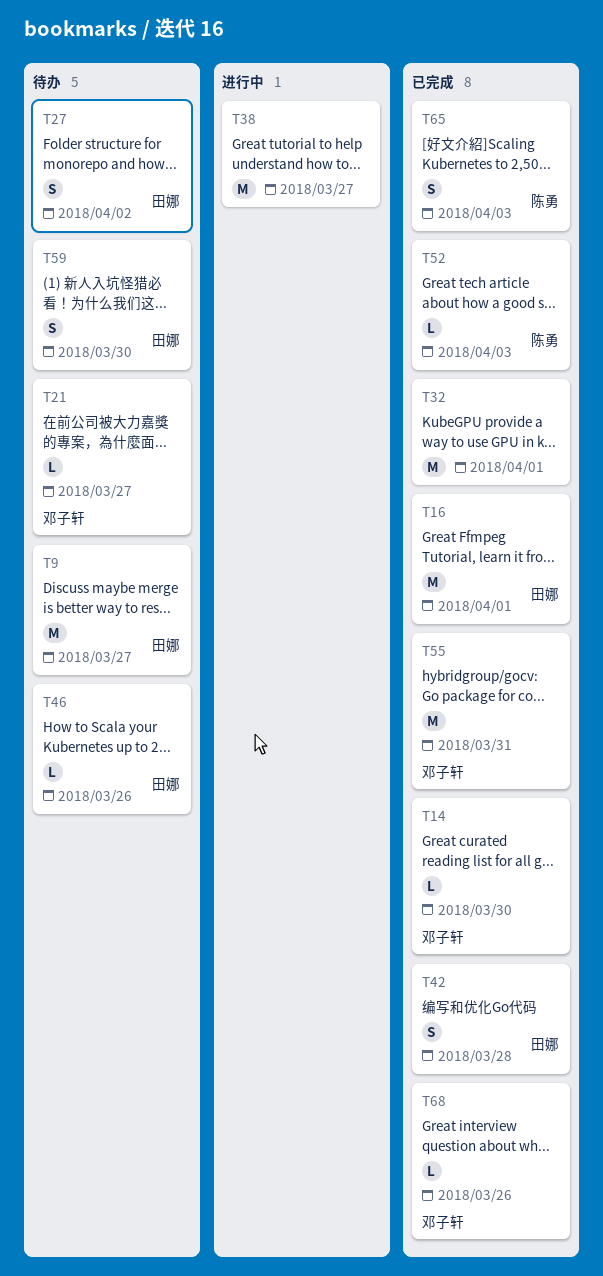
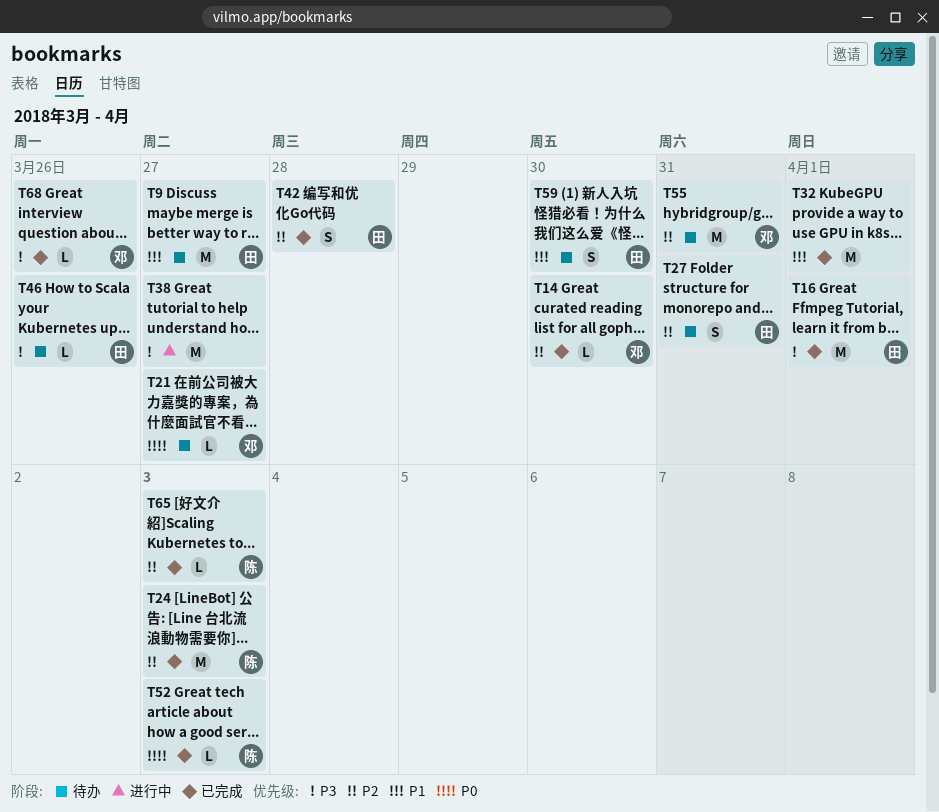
T24: none -> present
T27, due: Apr 2 -> Mar 31
T55, status: 已完成 -> 待办
T65, estimate: S -> L

